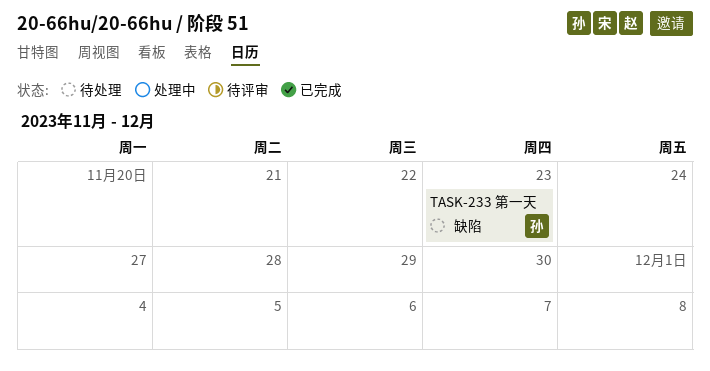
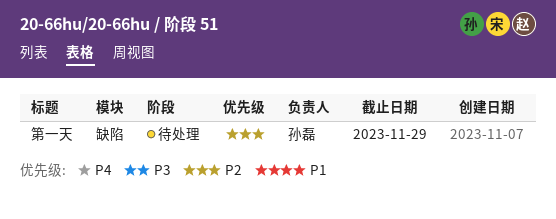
第一天, due: Nov 23 -> Nov 29

